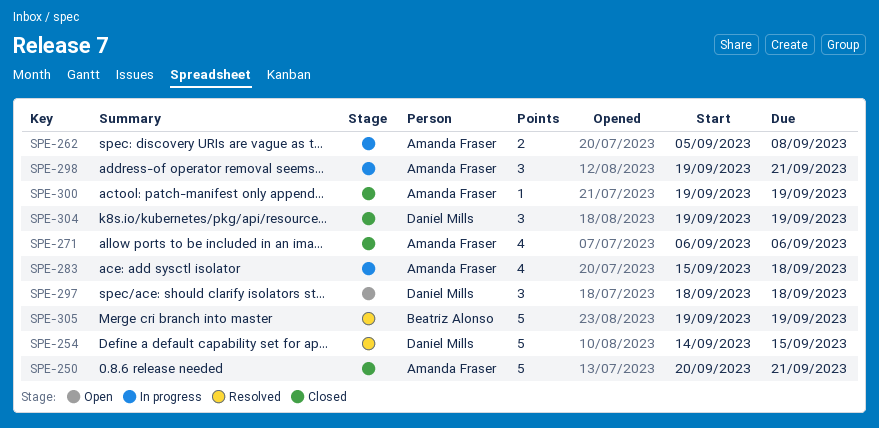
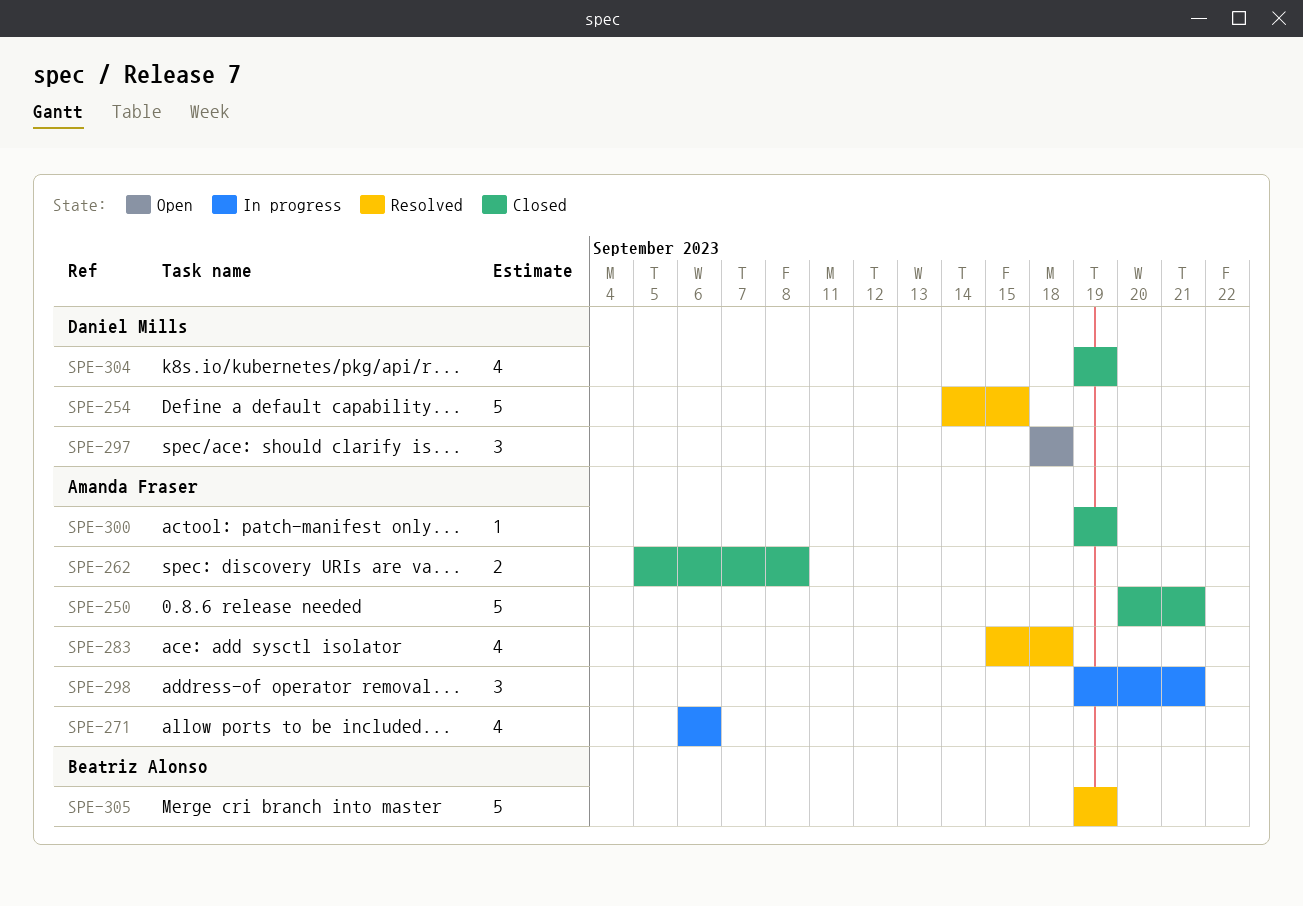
SPE-262, status: In progress -> Closed
SPE-271, status: Closed -> In progress
SPE-283, status: In progress -> Resolved
SPE-304, estimate: 3 -> 4

